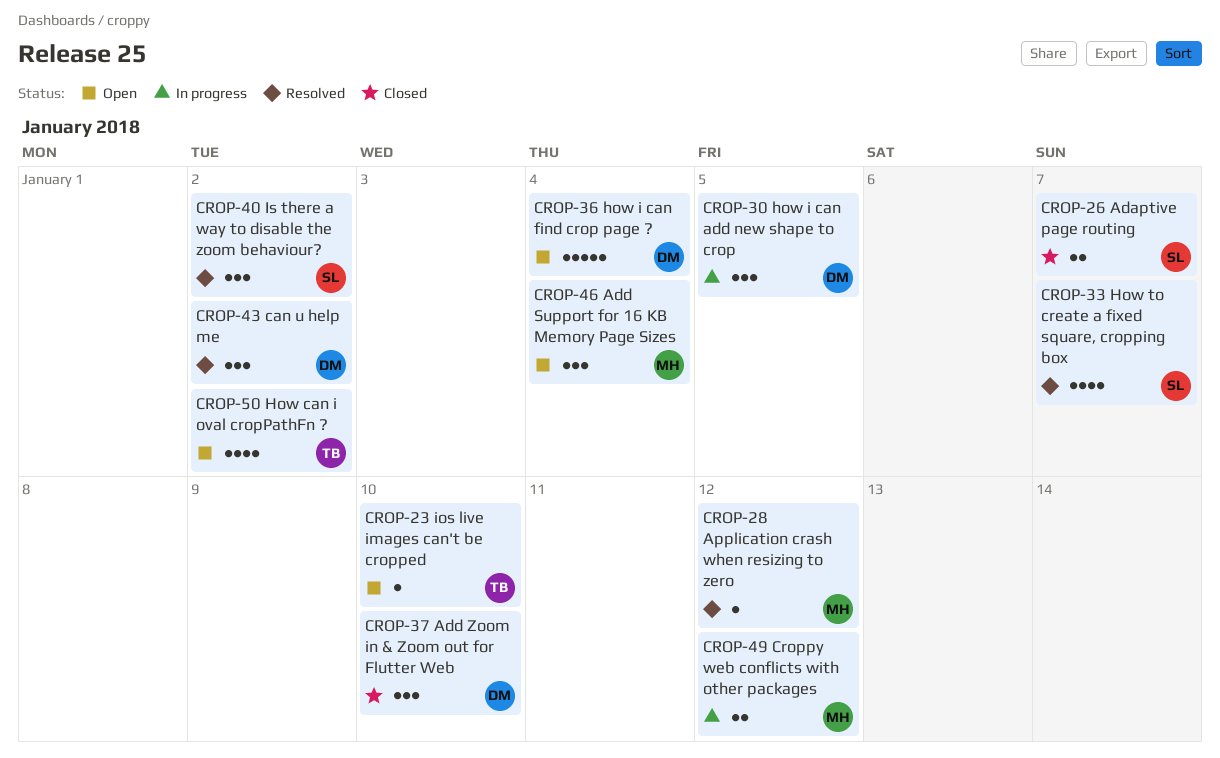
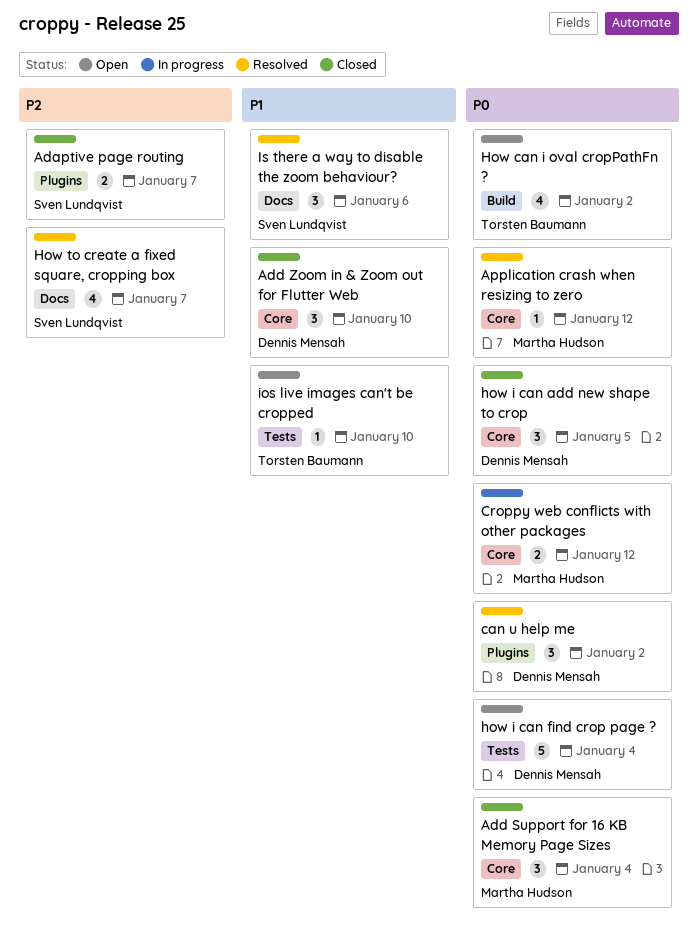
Add Support for 16 KB Memory Page Sizes, status: Open -> Closed
how i can add new shape to crop, status: In progress -> Closed
Is there a way to disable the zoom behaviour?, due: Jan 2 -> Jan 6

